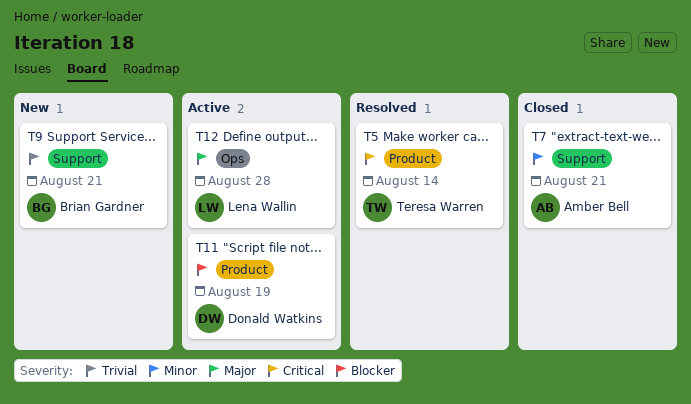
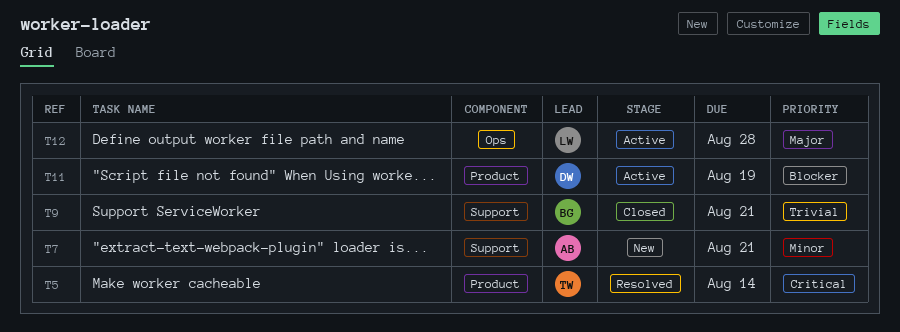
T7, status: Closed -> New
T9, status: New -> Closed

